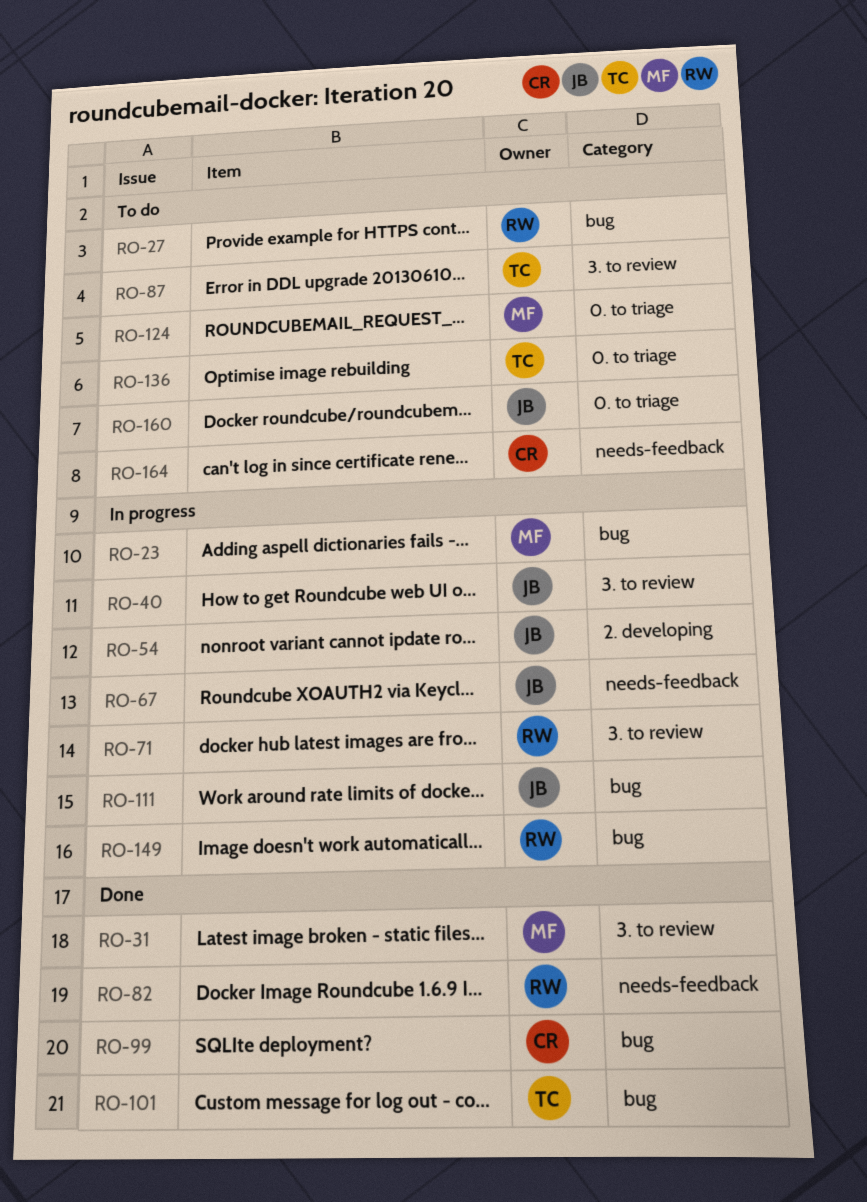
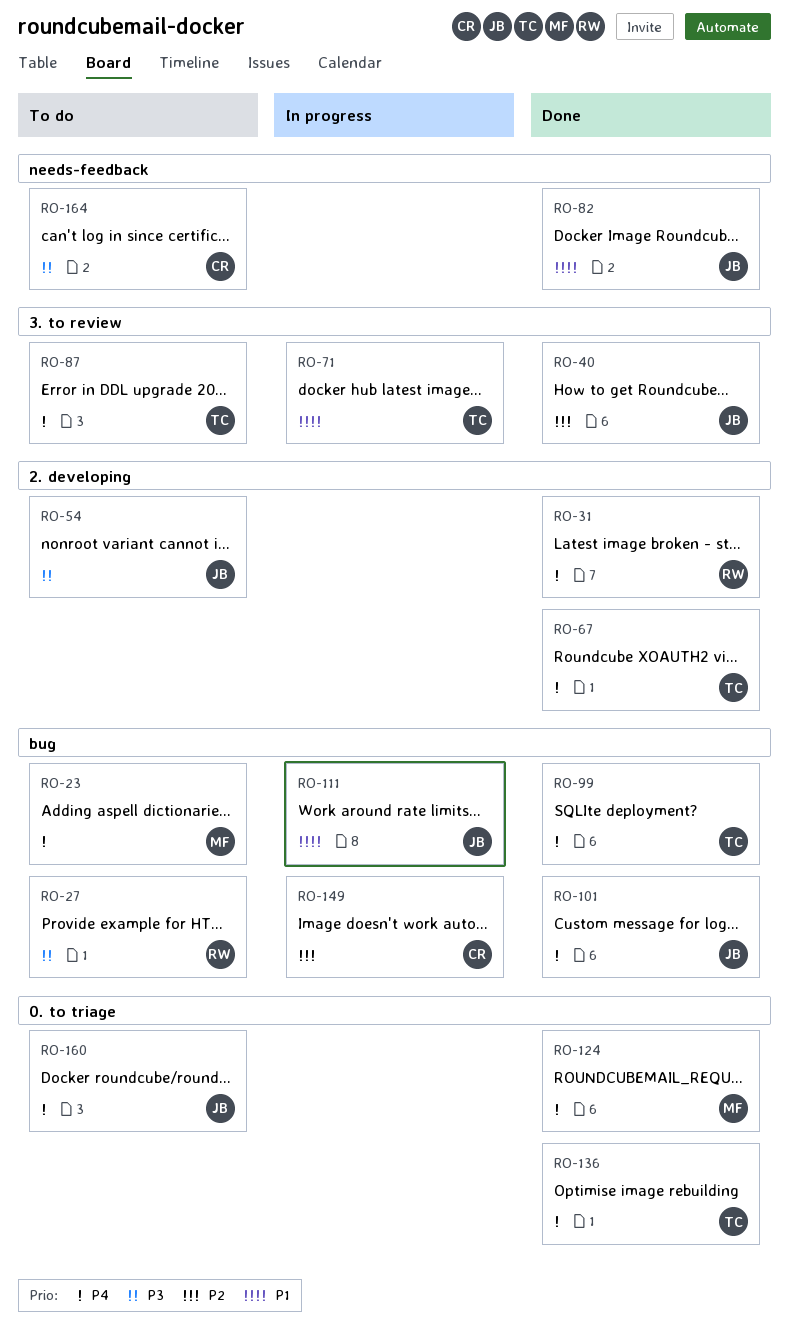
RO-23, status: In progress -> To do
RO-31, owner: MF -> RW
RO-31, label: 3. to review -> 2. developing
RO-40, status: In progress -> Done
RO-54, status: In progress -> To do
RO-67, status: In progress -> Done
RO-67, owner: JB -> TC
RO-67, label: needs-feedback -> 2. developing
RO-71, owner: RW -> TC
RO-82, owner: RW -> JB
RO-99, owner: CR -> TC
RO-101, owner: TC -> JB
RO-124, status: To do -> Done
RO-136, status: To do -> Done
RO-149, owner: RW -> CR

